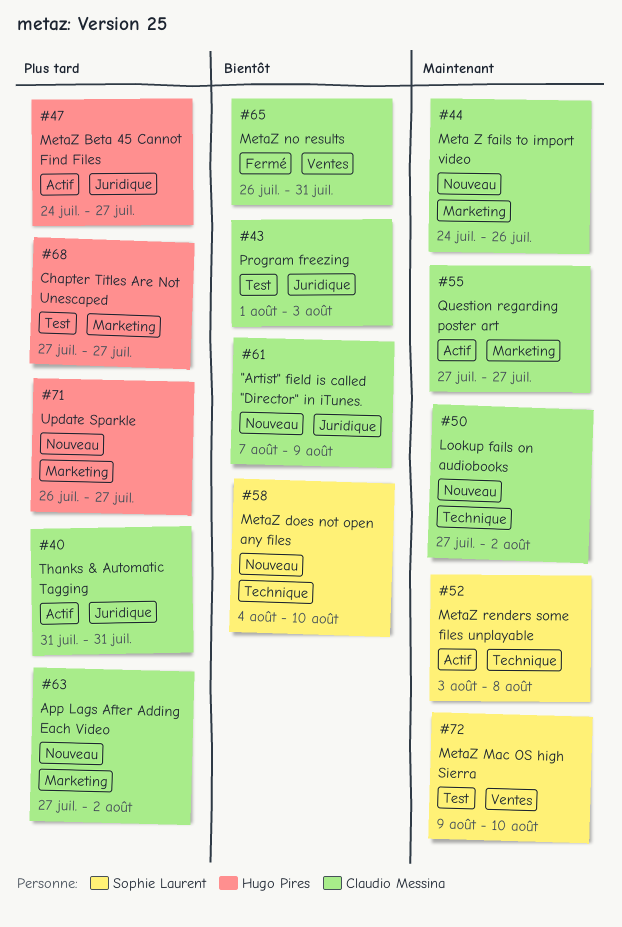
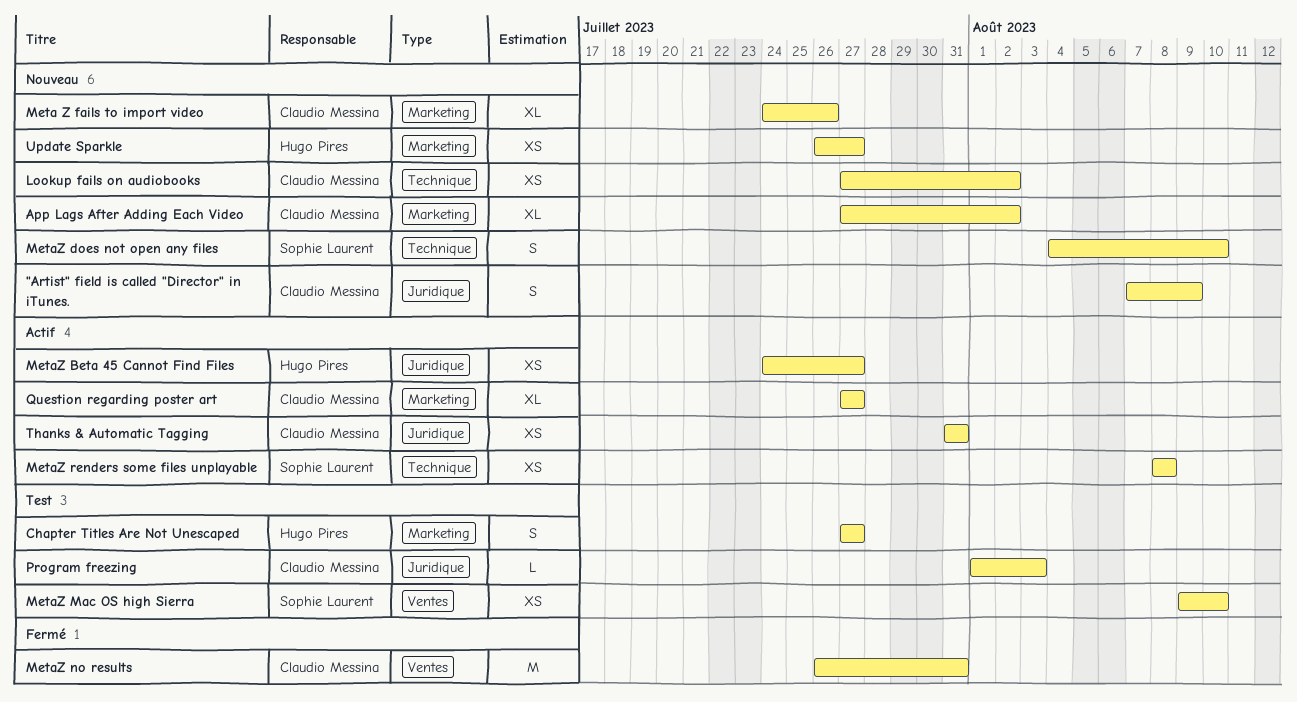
MetaZ renders some files unplayable, start: Aug 3 -> Aug 8

